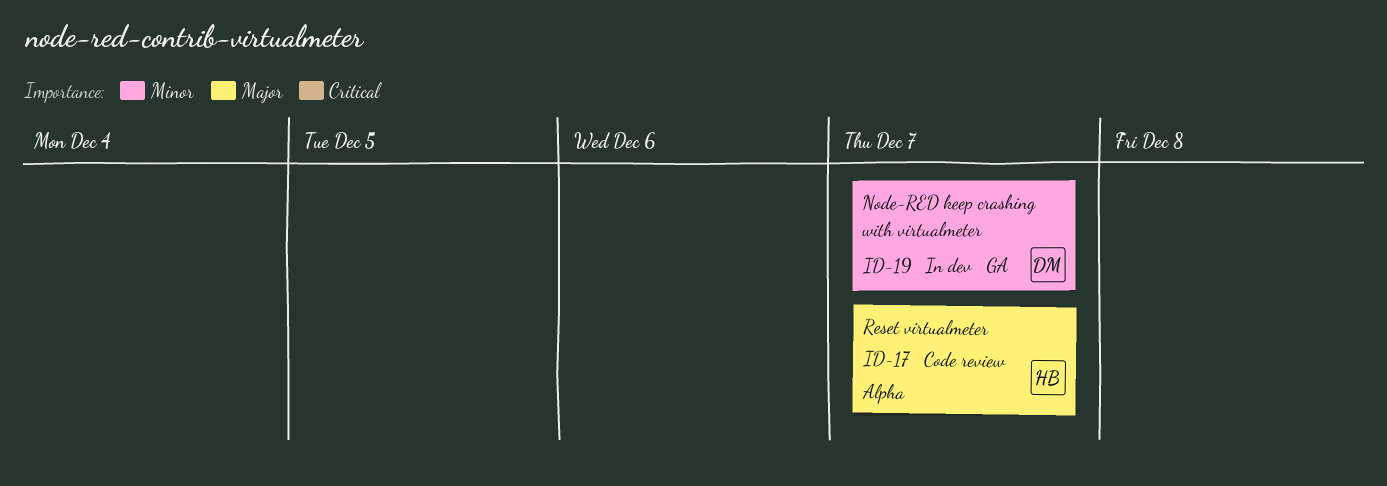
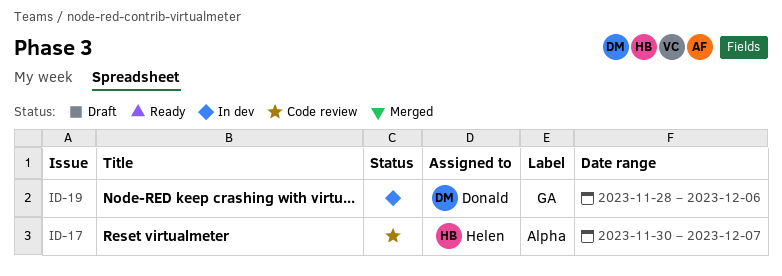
ID-19, due: Dec 7 -> Dec 6

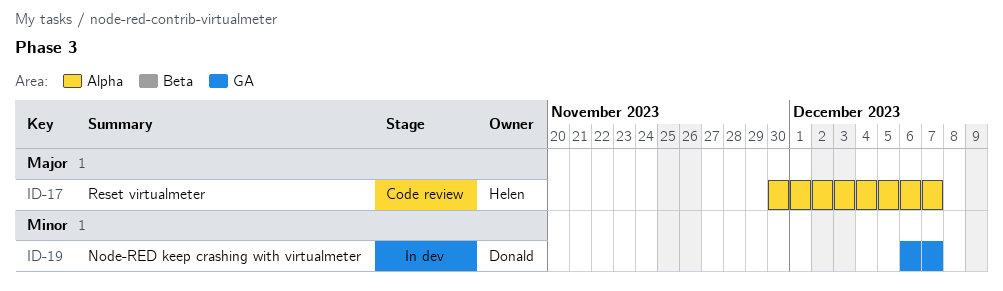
ID-19, start: Nov 28 -> Dec 6
ID-19, due: Dec 6 -> Dec 7

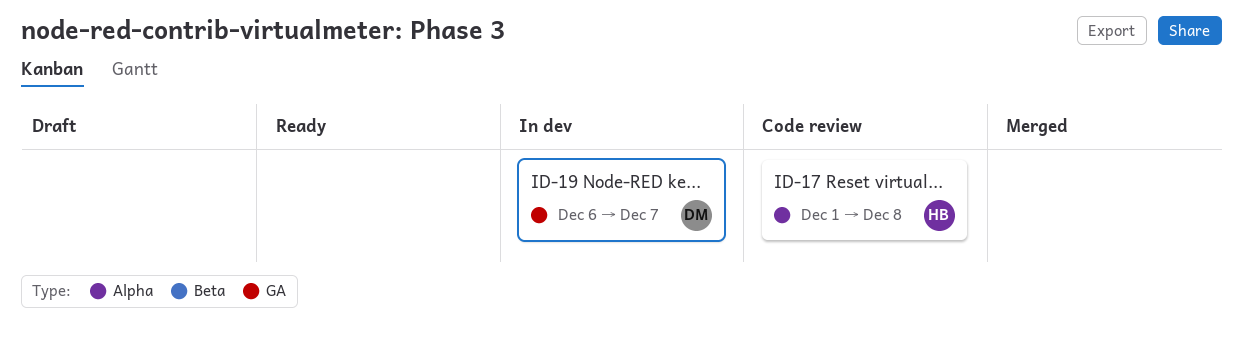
ID-17, start: Nov 30 -> Dec 1
ID-17, due: Dec 7 -> Dec 8

